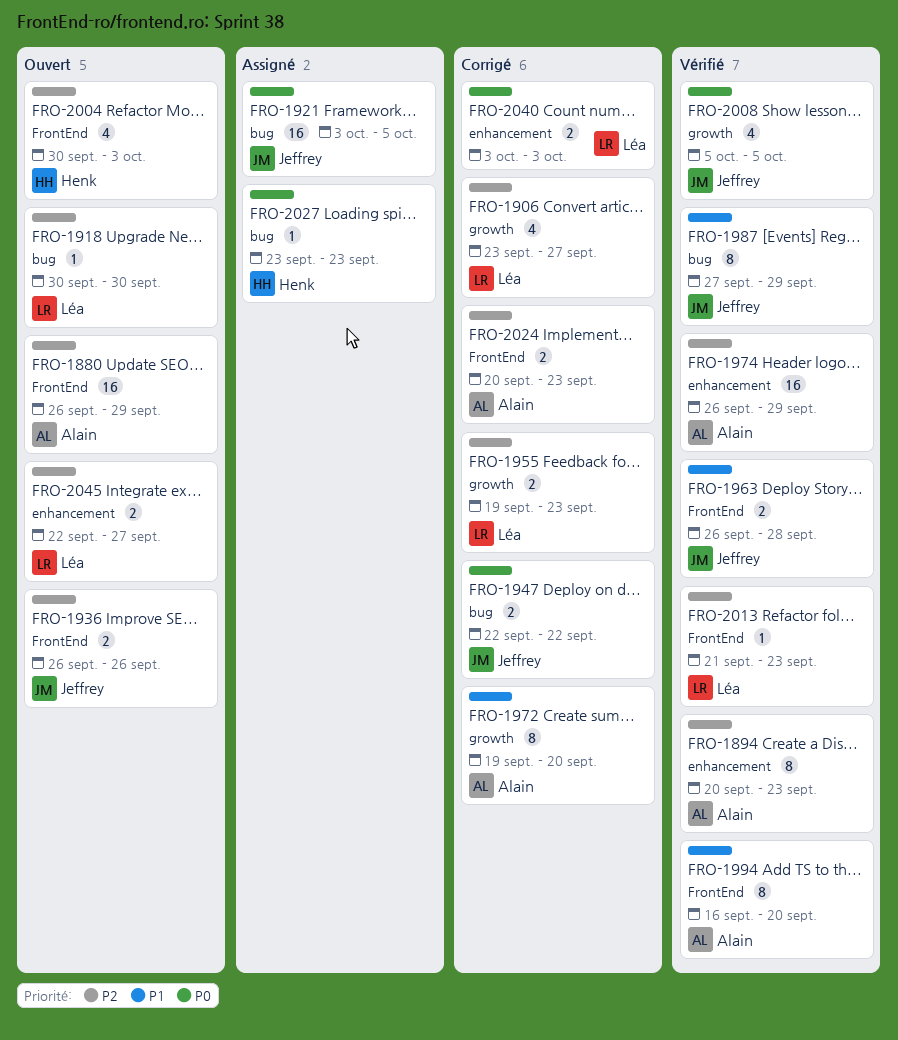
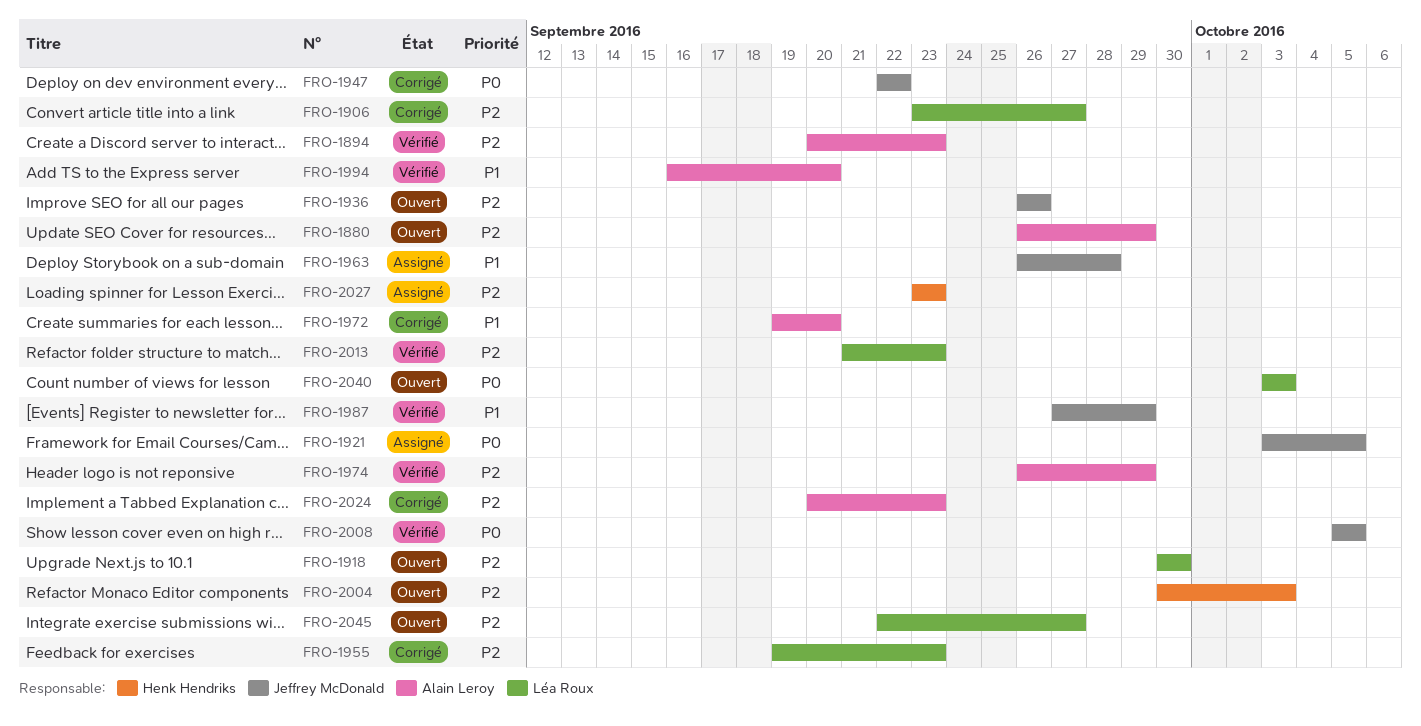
FRO-1963, status: Vérifié -> Assigné
FRO-2027, priority: P0 -> P2
FRO-2040, status: Corrigé -> Ouvert

